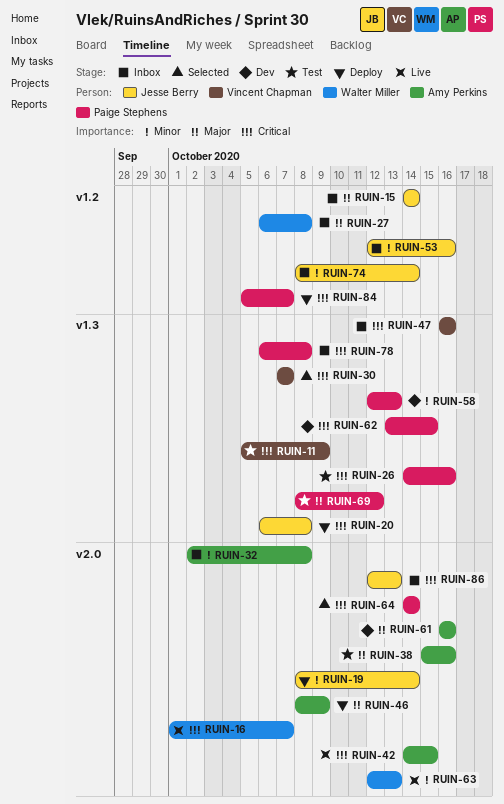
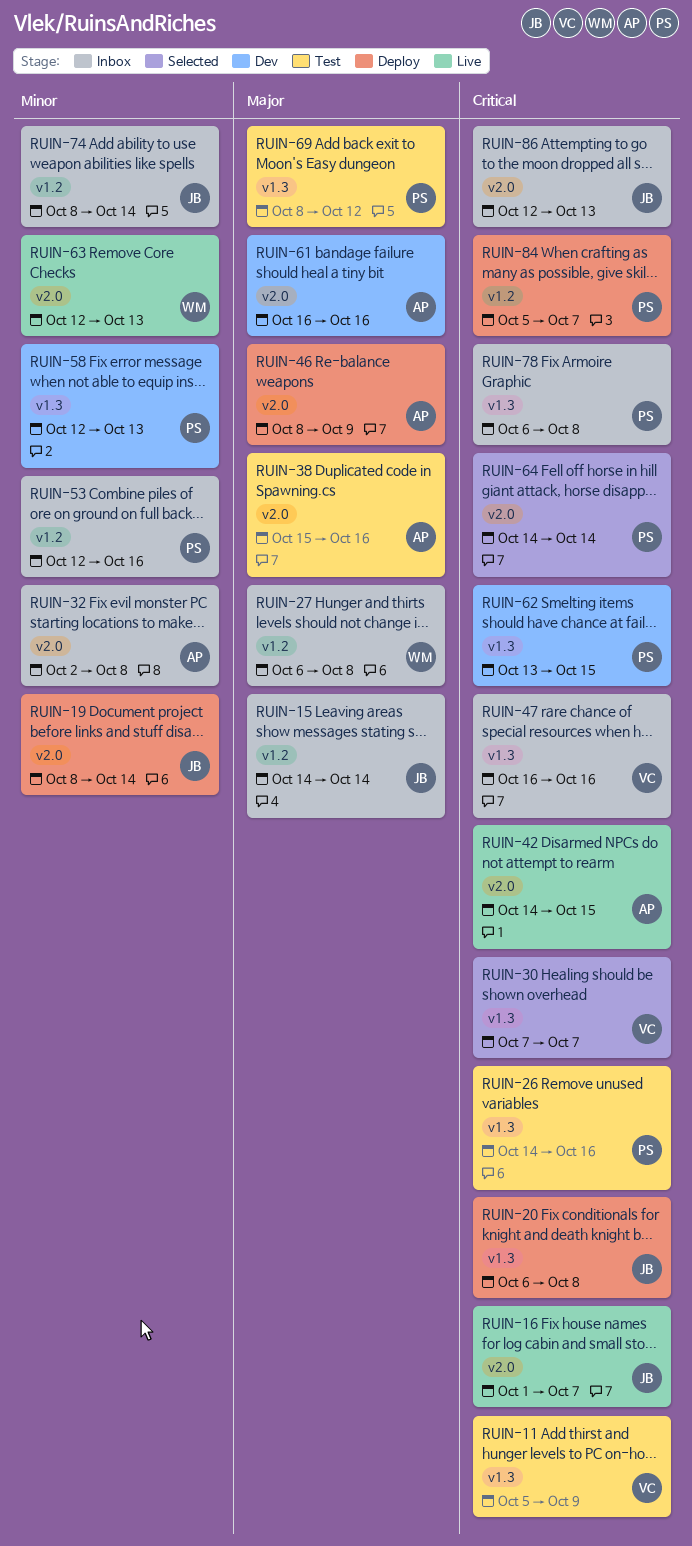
RUIN-16, owner: Walter Miller -> Jesse Berry
RUIN-53, owner: Jesse Berry -> Paige Stephens

